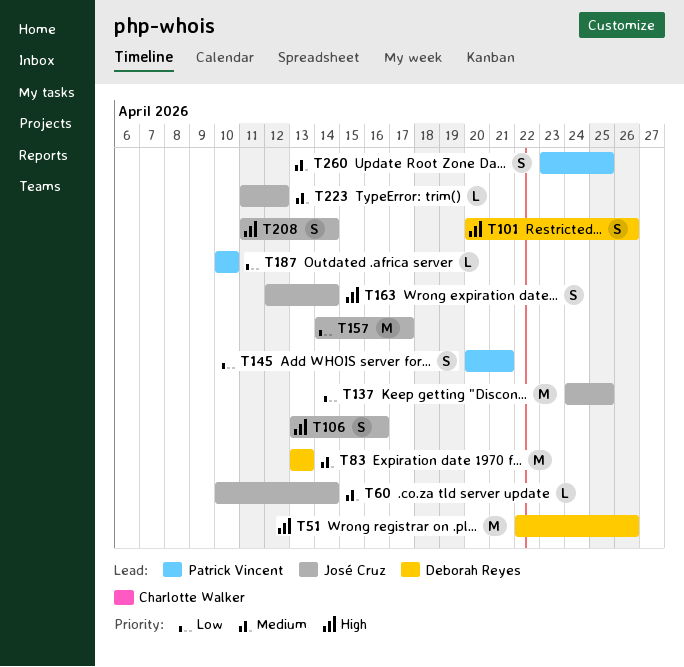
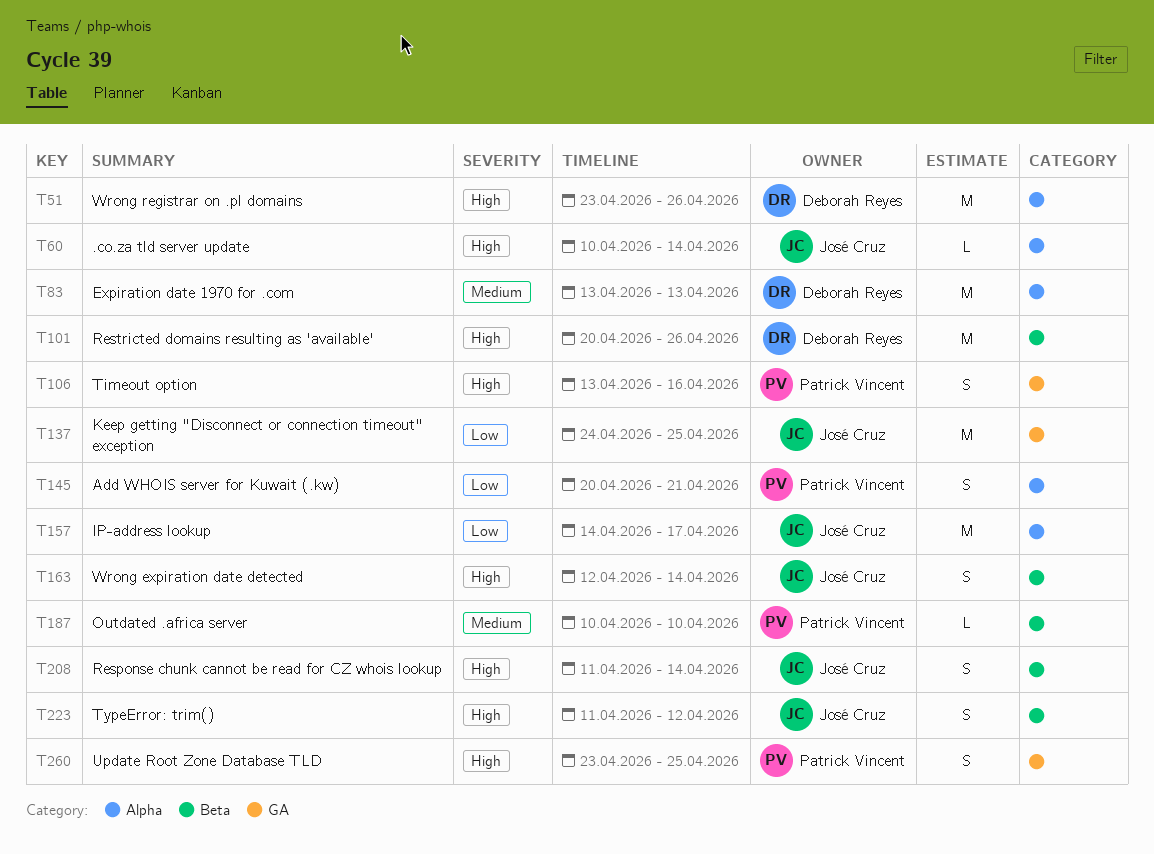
T51, start: Apr 22 -> Apr 23
T60, priority: Medium -> High
T101, estimate: S -> M
T106, owner: José Cruz -> Patrick Vincent
T187, priority: Low -> Medium
T223, priority: Medium -> High
T223, estimate: L -> S
T260, priority: Medium -> High

